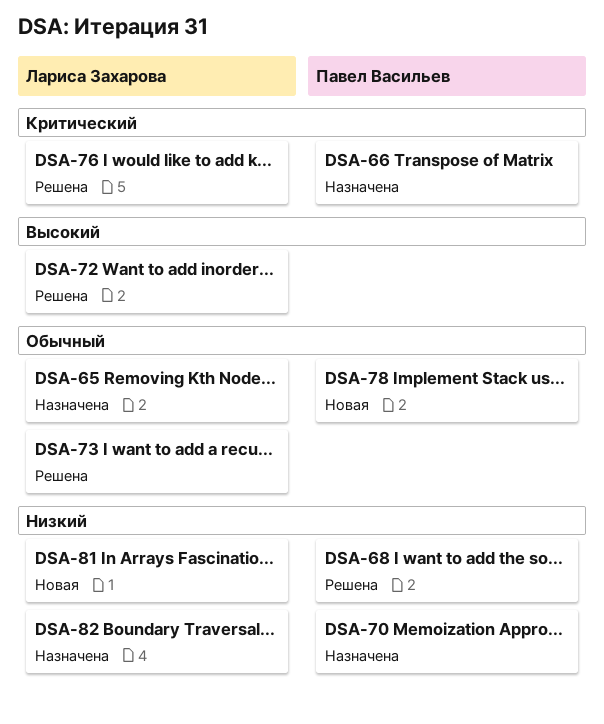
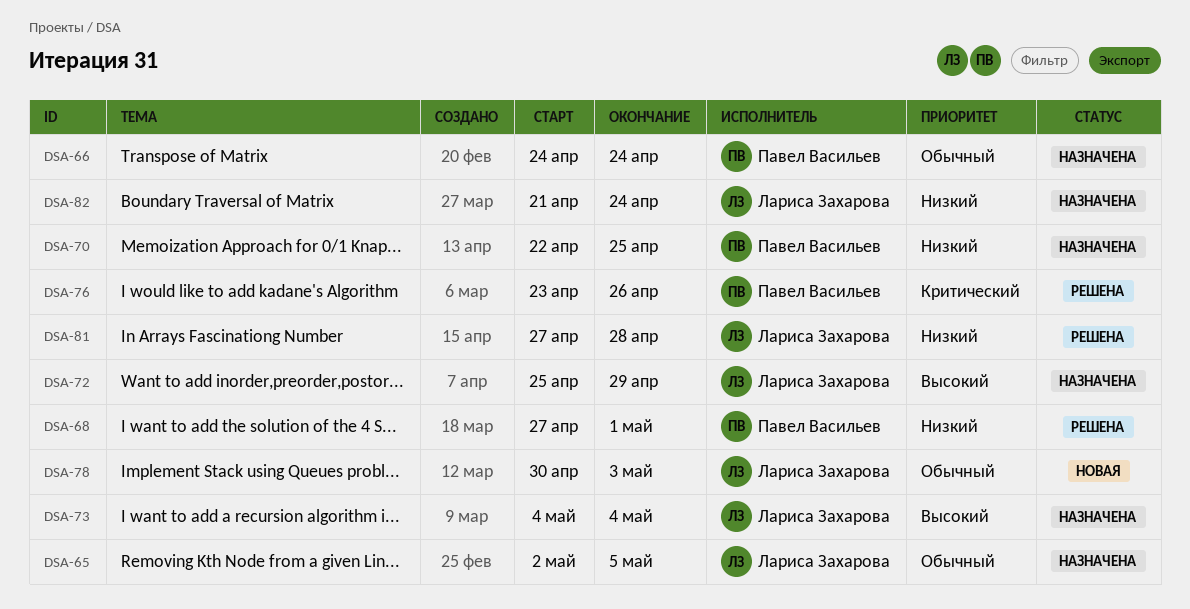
DSA-66, priority: Критический -> Обычный
DSA-72, status: Решена -> Назначена
DSA-73, status: Решена -> Назначена
DSA-73, priority: Обычный -> Высокий
DSA-76, owner: Лариса Захарова -> Павел Васильев
DSA-78, owner: Павел Васильев -> Лариса Захарова
DSA-81, status: Новая -> Решена

